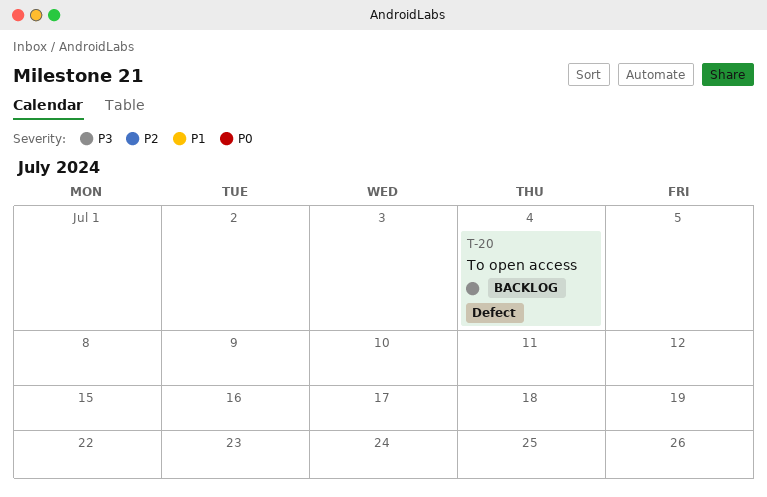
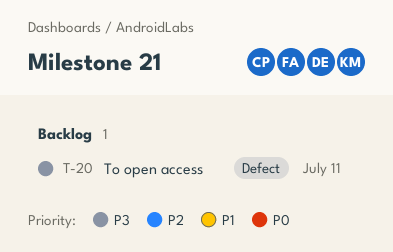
T-20, due: Jul 4 -> Jul 11

